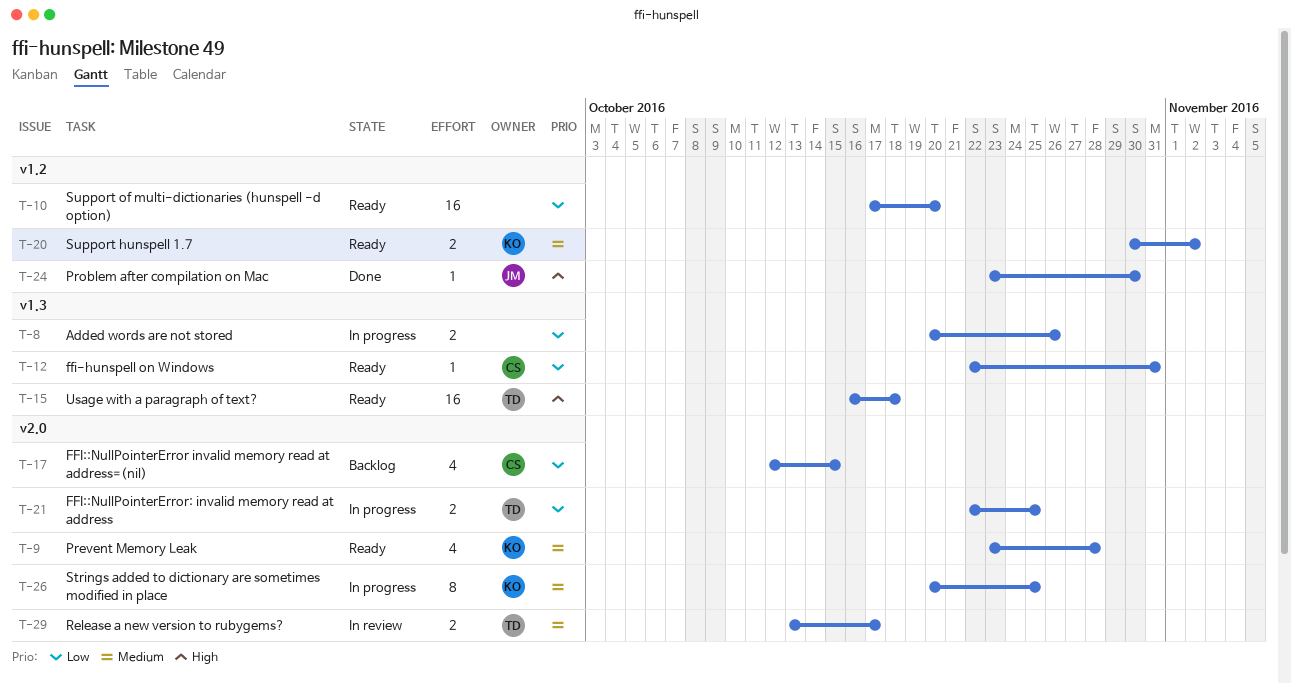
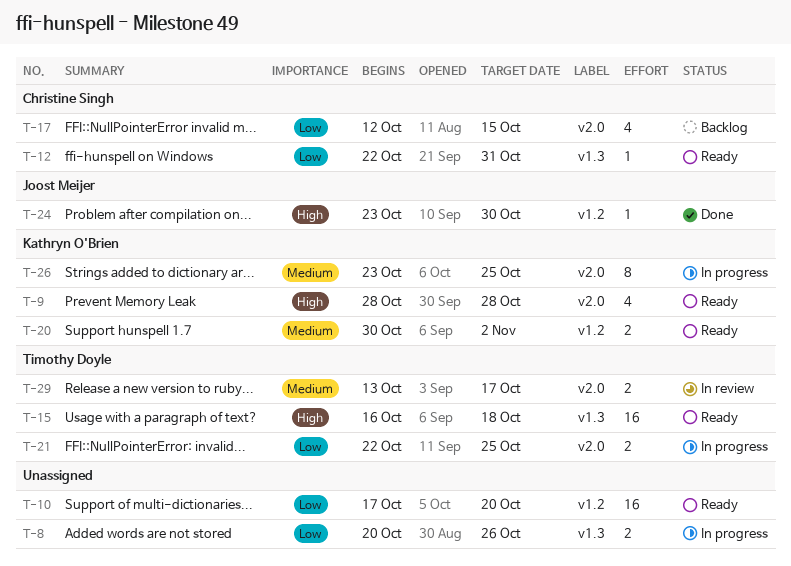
T-9, priority: Medium -> High
T-9, start: Oct 23 -> Oct 28
T-26, start: Oct 20 -> Oct 23

